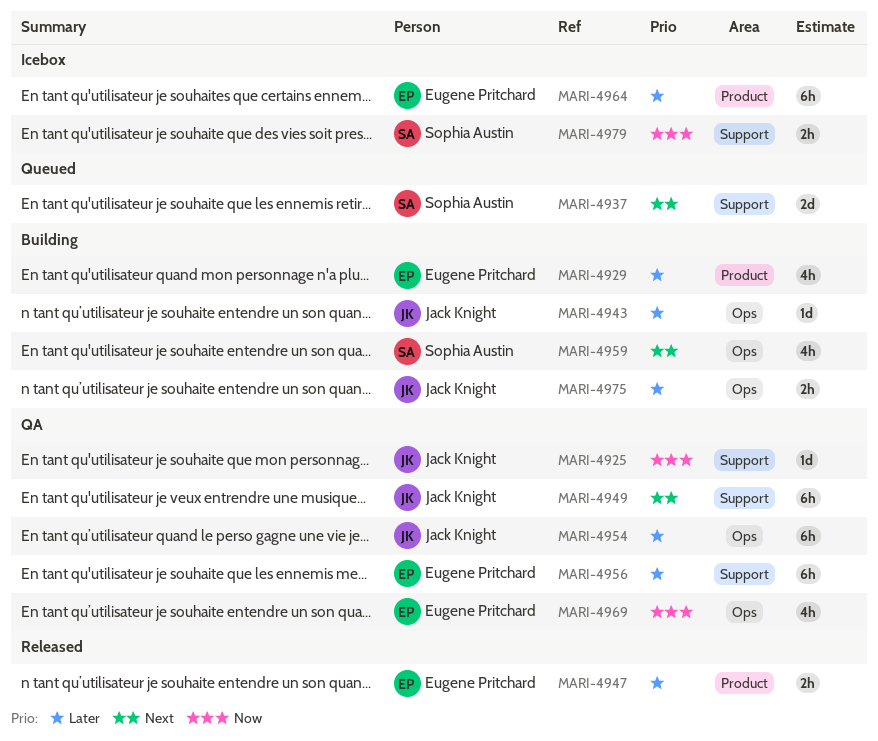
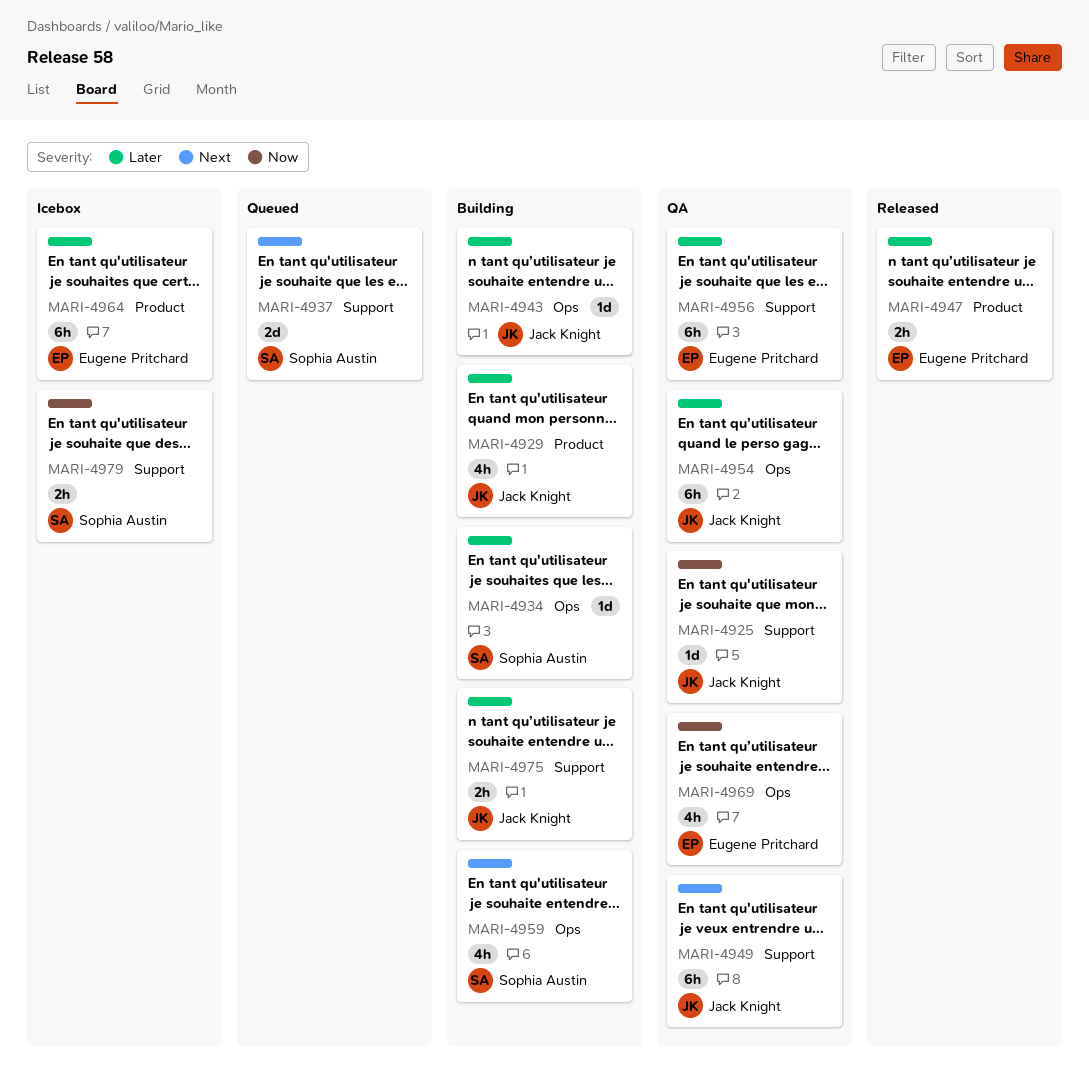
MARI-4929, owner: Eugene Pritchard -> Jack Knight
MARI-4934: none -> present
MARI-4975, label: Ops -> Support

